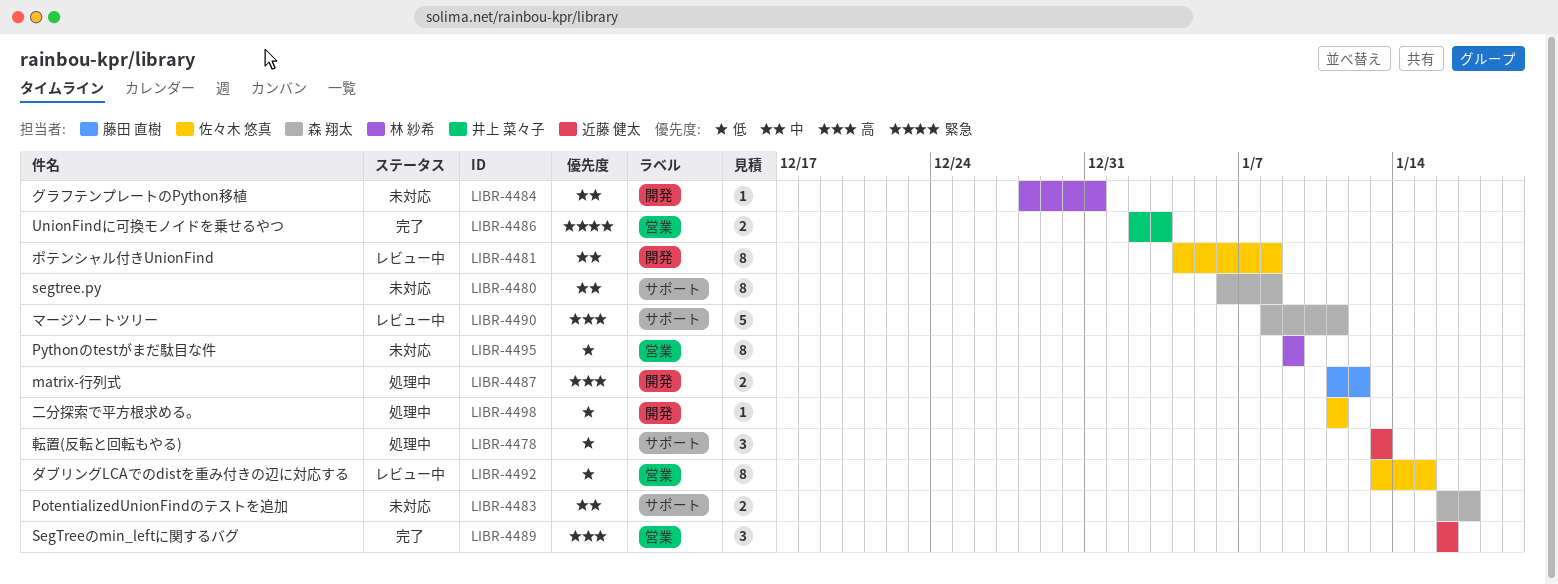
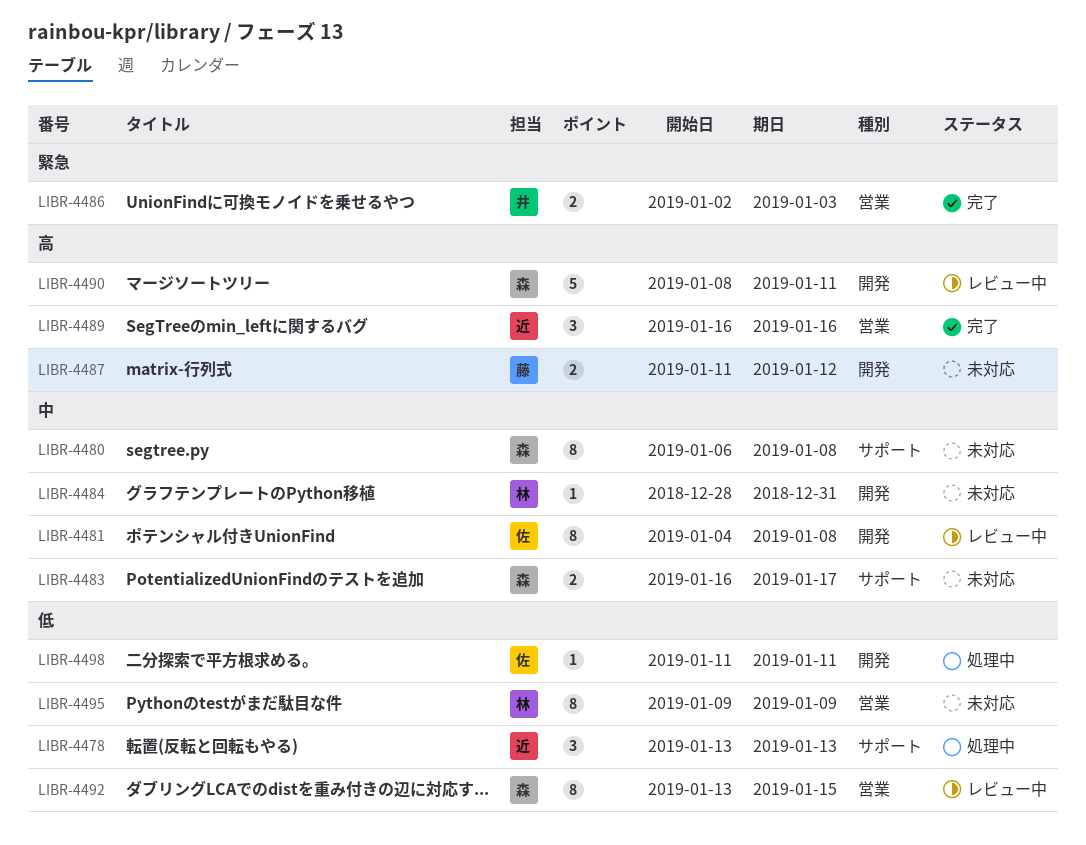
LIBR-4487, status: 処理中 -> 未対応
LIBR-4490, label: サポート -> 開発
LIBR-4492, owner: 佐々木 悠真 -> 森 翔太

